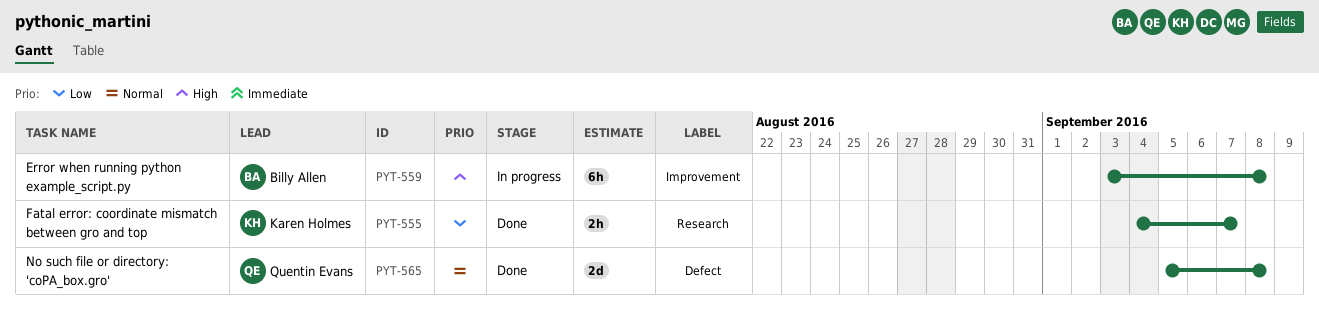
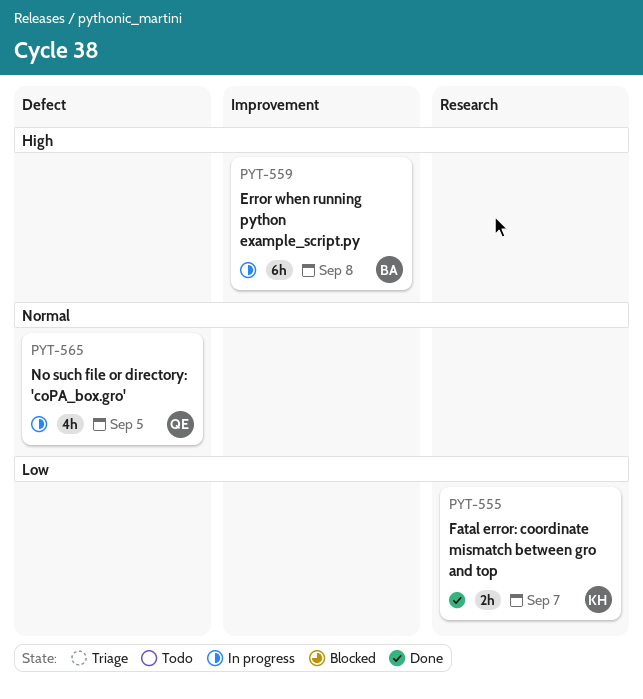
PYT-565, status: Done -> In progress
PYT-565, estimate: 2d -> 4h
PYT-565, due: Sep 8 -> Sep 5

